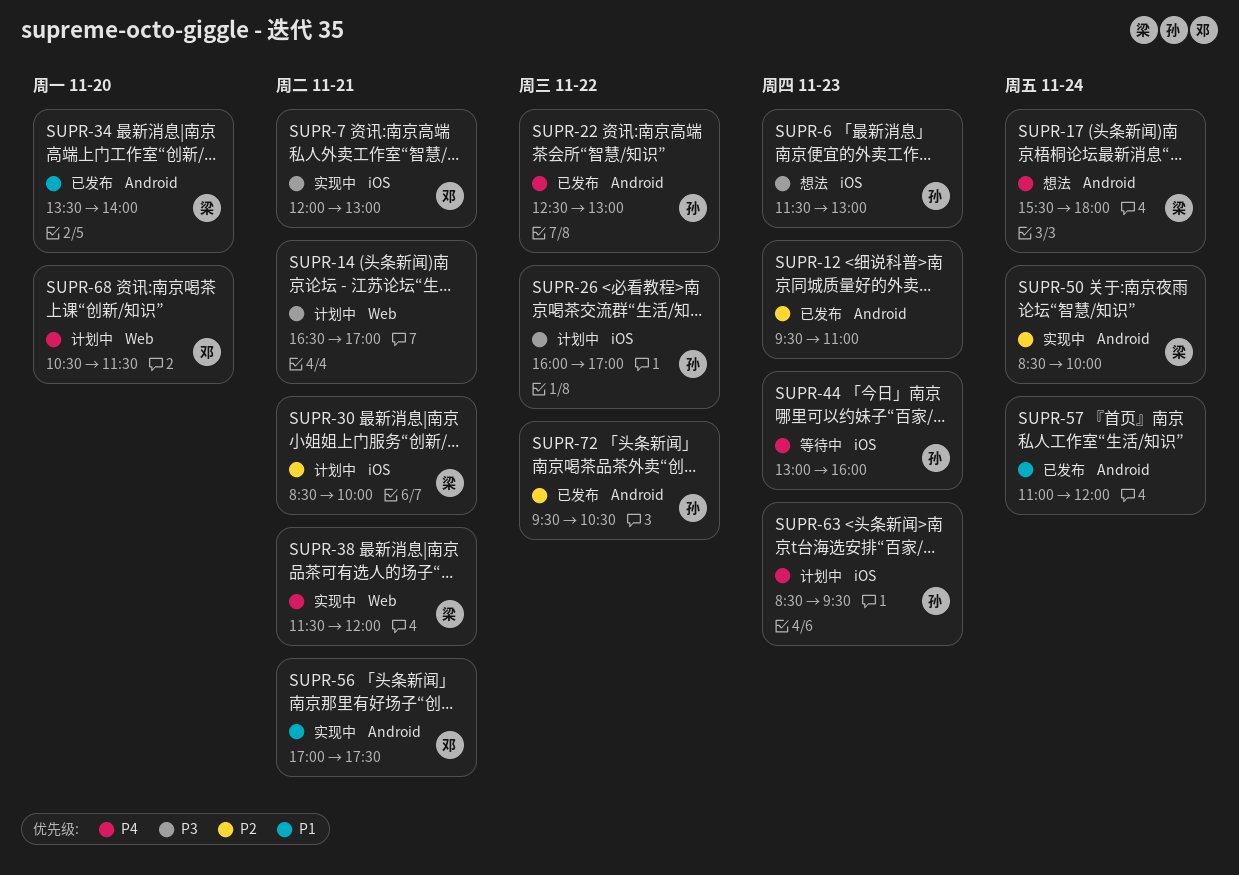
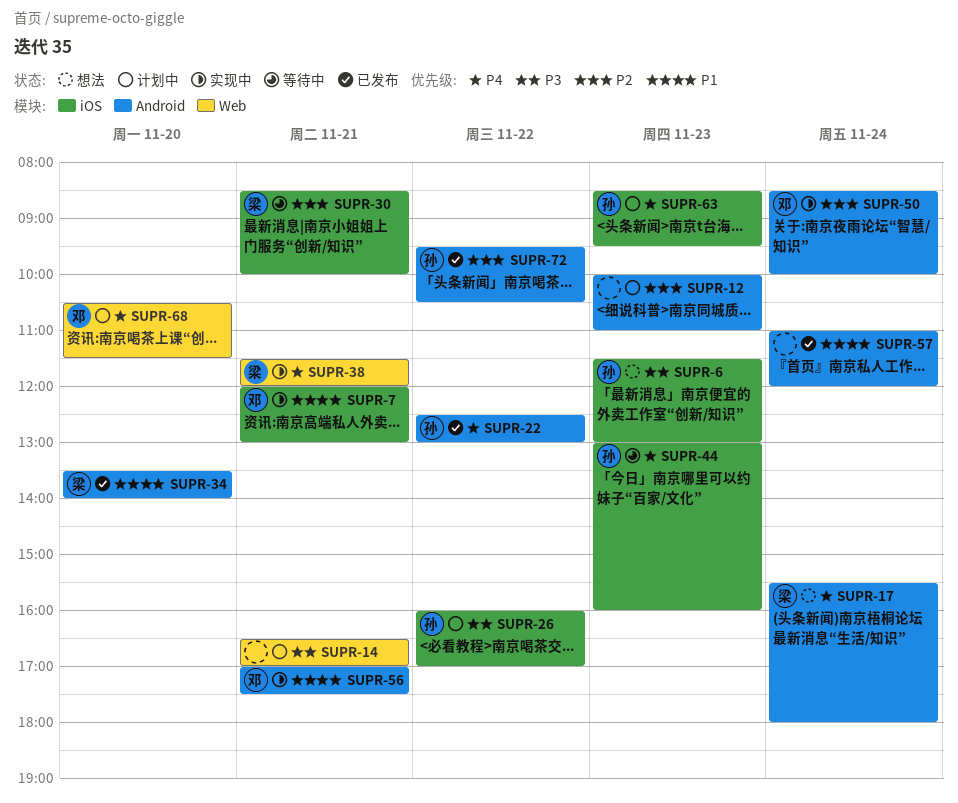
SUPR-7, priority: P3 -> P1
SUPR-12, status: 已发布 -> 计划中
SUPR-12, begins: 09:30 -> 10:00
SUPR-30, status: 计划中 -> 等待中
SUPR-50, owner: 梁 -> 邓

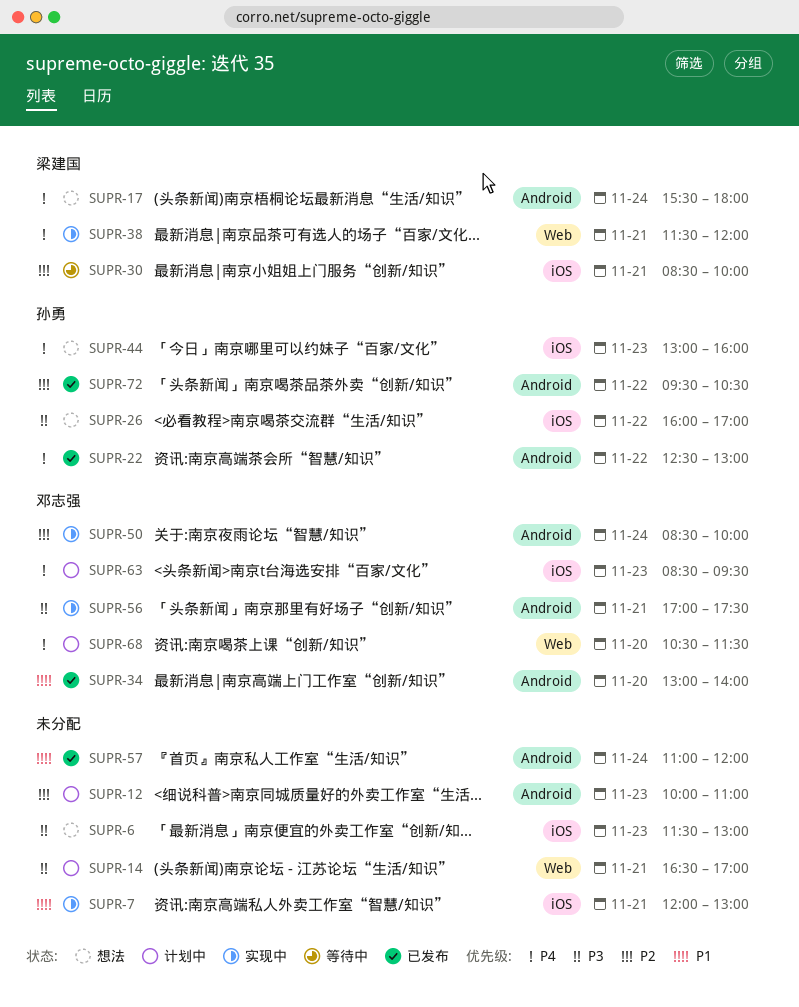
SUPR-6, owner: 孙勇 -> none
SUPR-7, owner: 邓志强 -> none
SUPR-26, status: 计划中 -> 想法
SUPR-34, owner: 梁建国 -> 邓志强
SUPR-34, begins: 13:30 -> 13:00
SUPR-44, status: 等待中 -> 想法
SUPR-56, priority: P1 -> P3
SUPR-63, owner: 孙勇 -> 邓志强

